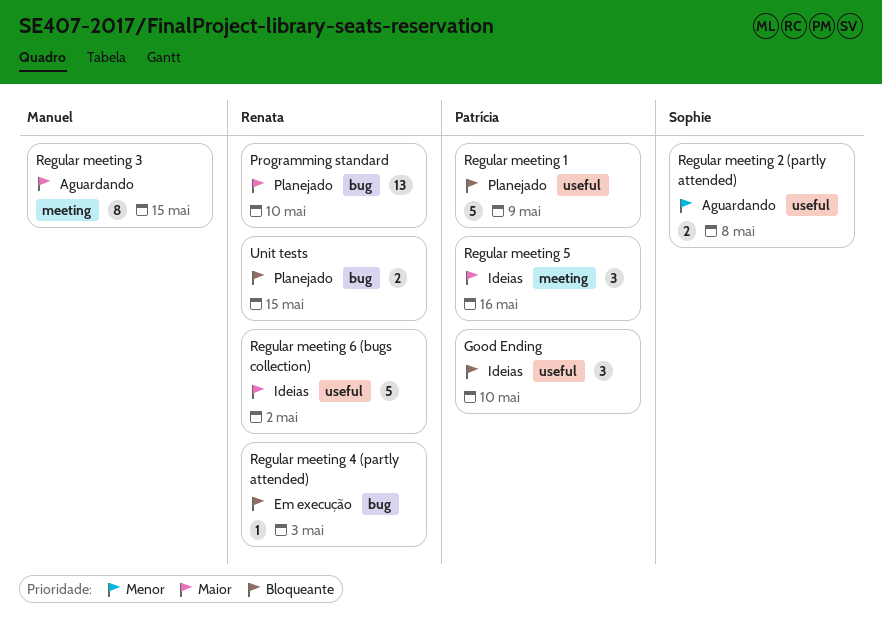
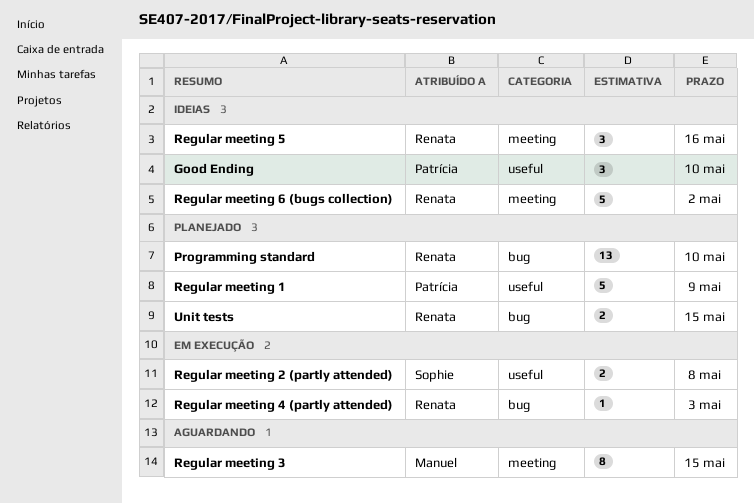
Regular meeting 2 (partly attended), status: Aguardando -> Em execução
Regular meeting 5, owner: Patrícia -> Renata
Regular meeting 6 (bugs collection), label: useful -> meeting

